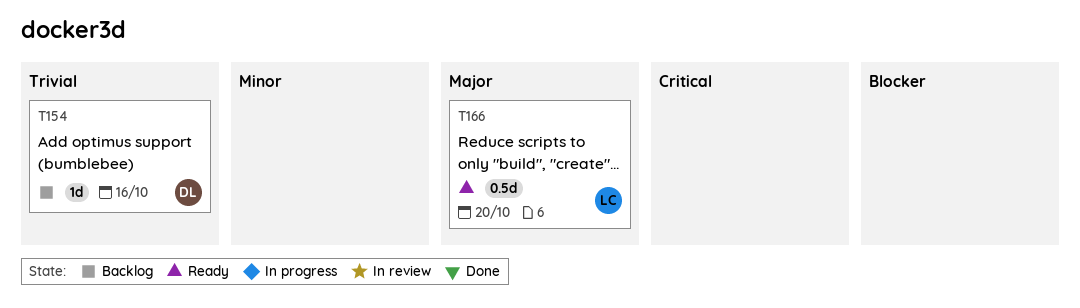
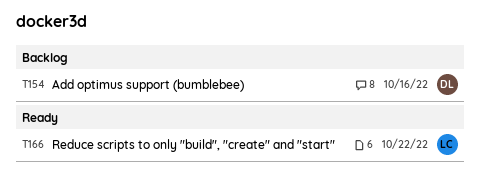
T166, due: Oct 20 -> Oct 22

